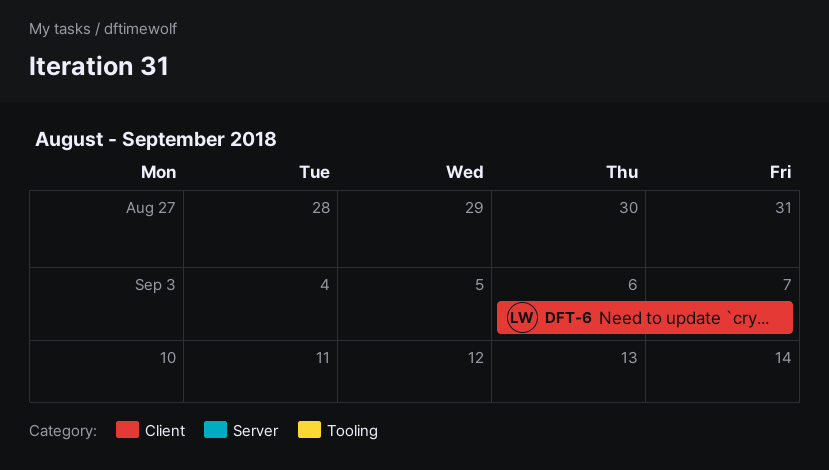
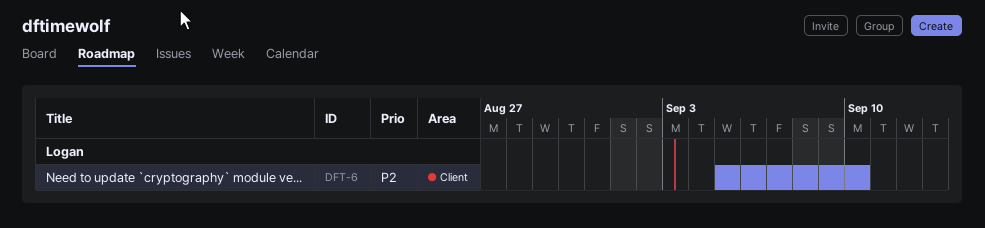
DFT-6, start: Sep 6 -> Sep 5
DFT-6, due: Sep 7 -> Sep 10

